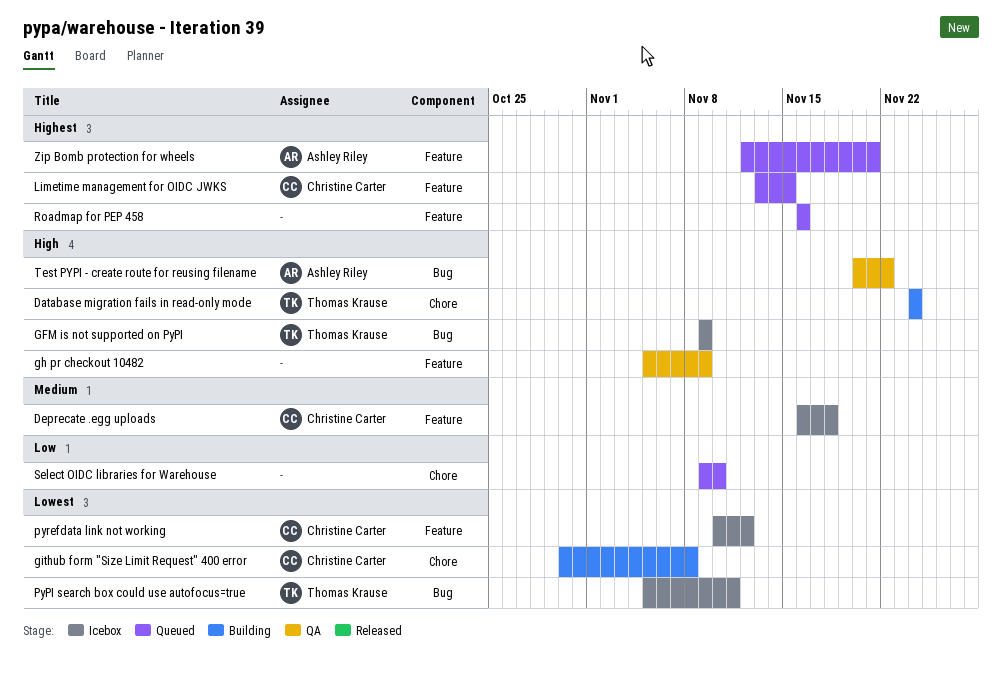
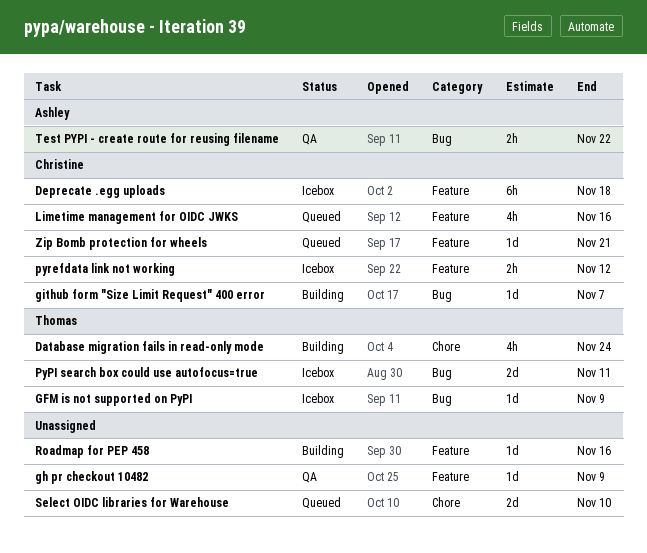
github form "Size Limit Request" 400 error, label: Chore -> Bug
github form "Size Limit Request" 400 error, due: Nov 8 -> Nov 7
Limetime management for OIDC JWKS, due: Nov 15 -> Nov 16
Roadmap for PEP 458, status: Queued -> Building
Zip Bomb protection for wheels, owner: Ashley Riley -> Christine Carter

